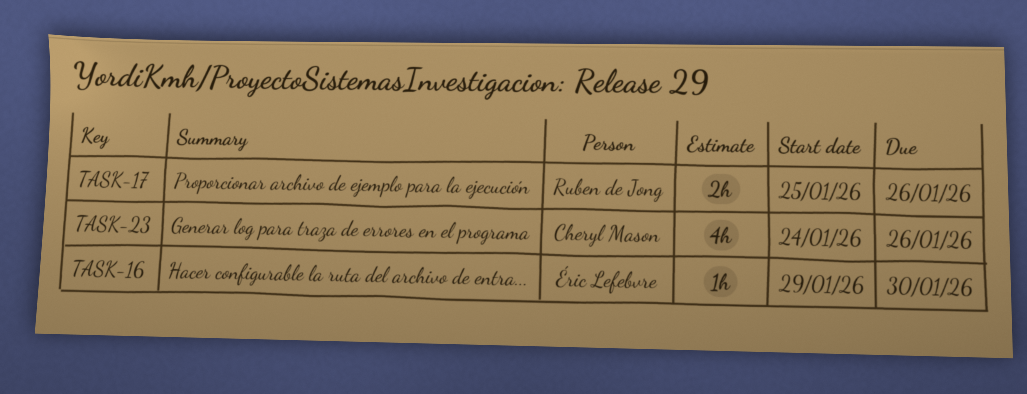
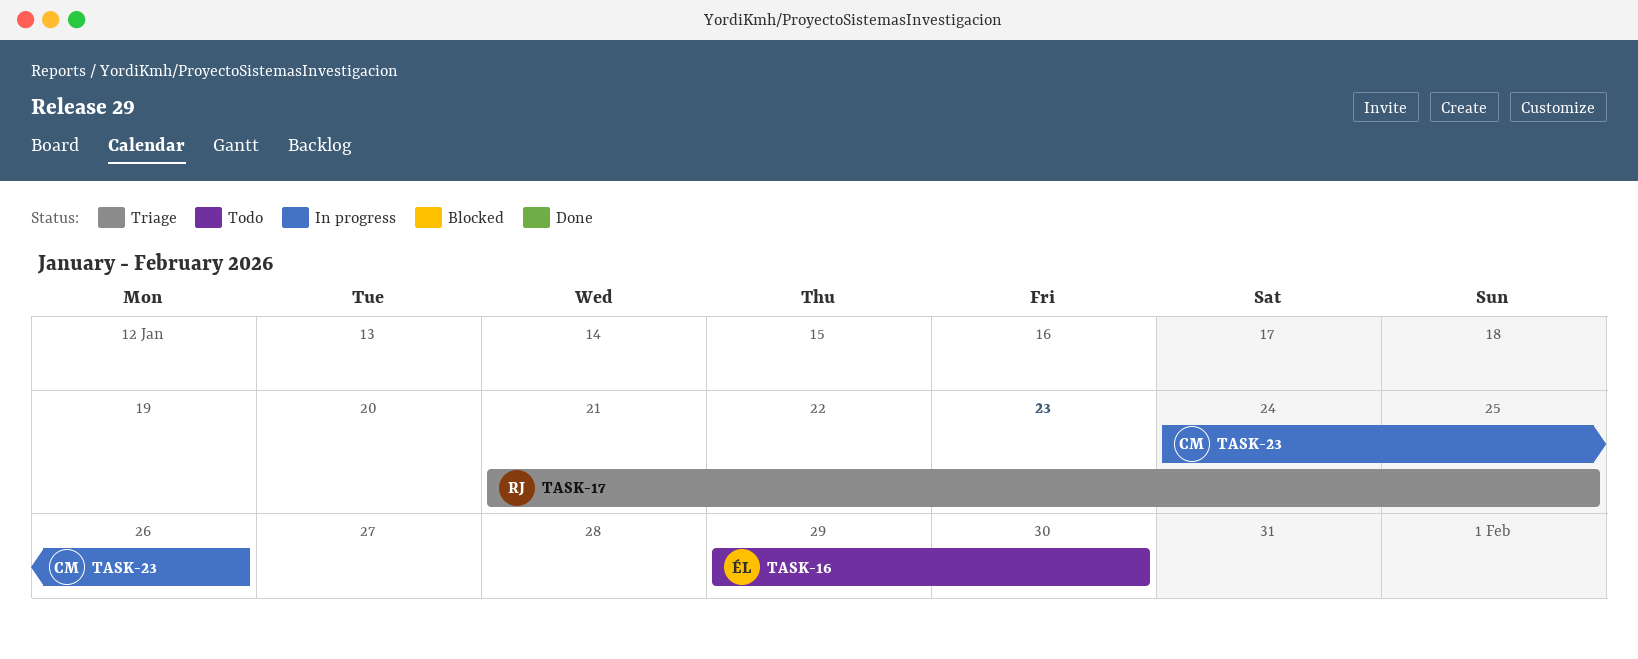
TASK-17, start: Jan 25 -> Jan 21
TASK-17, due: Jan 26 -> Jan 25

